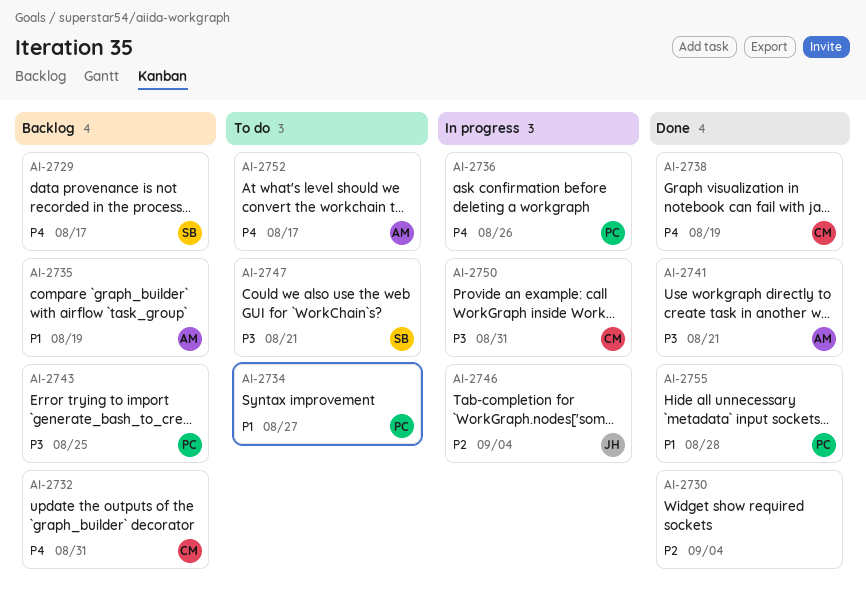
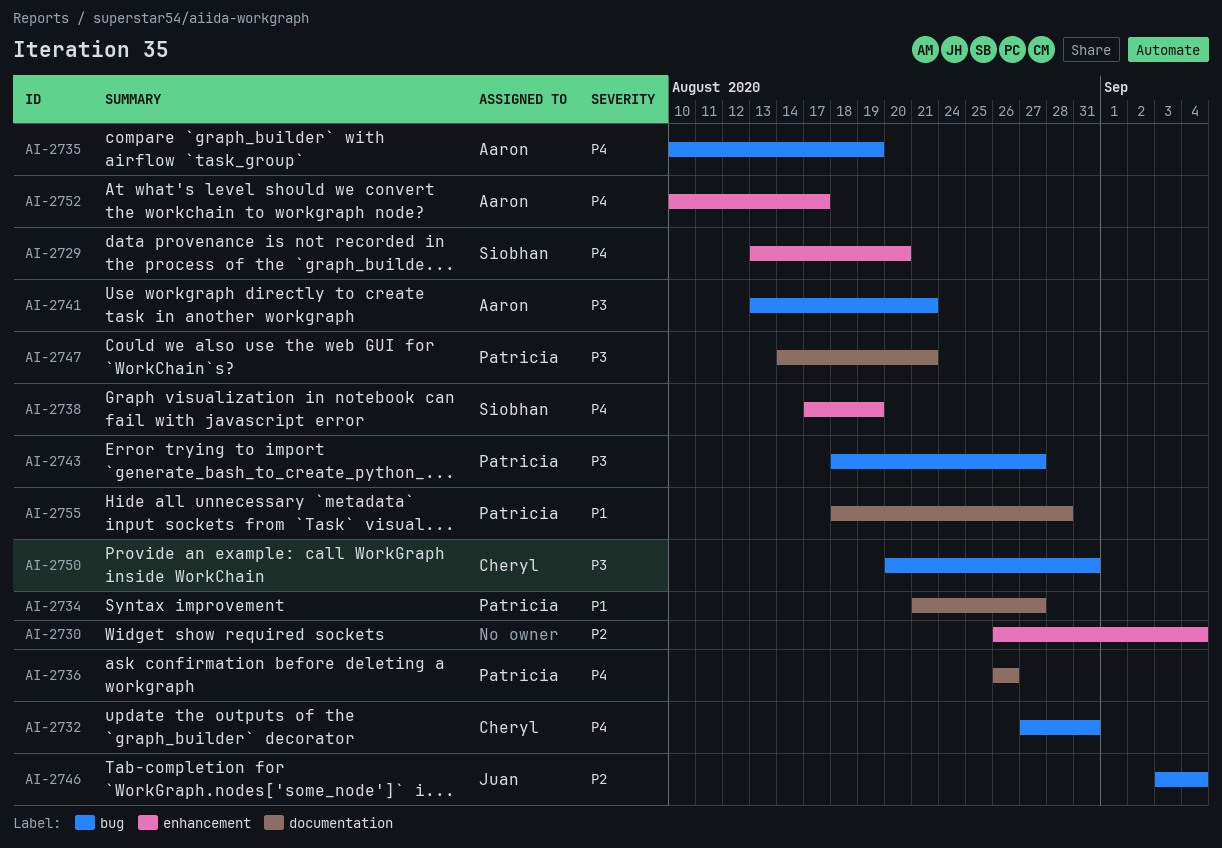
AI-2729, due: Aug 17 -> Aug 20
AI-2735, priority: P1 -> P4
AI-2738, owner: Cheryl -> Siobhan
AI-2743, due: Aug 25 -> Aug 27
AI-2747, owner: Siobhan -> Patricia

